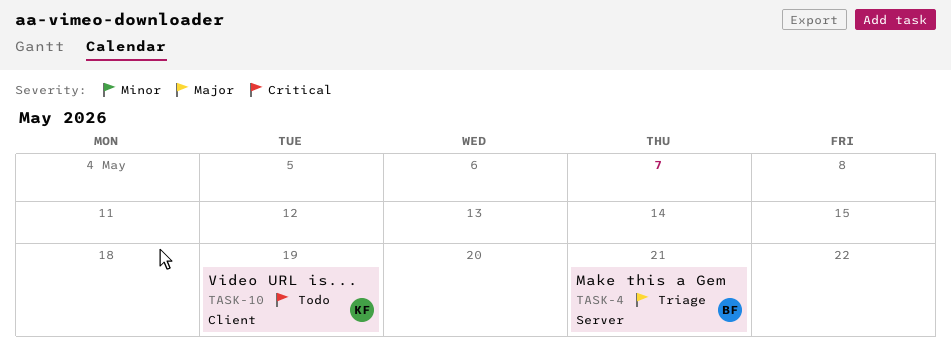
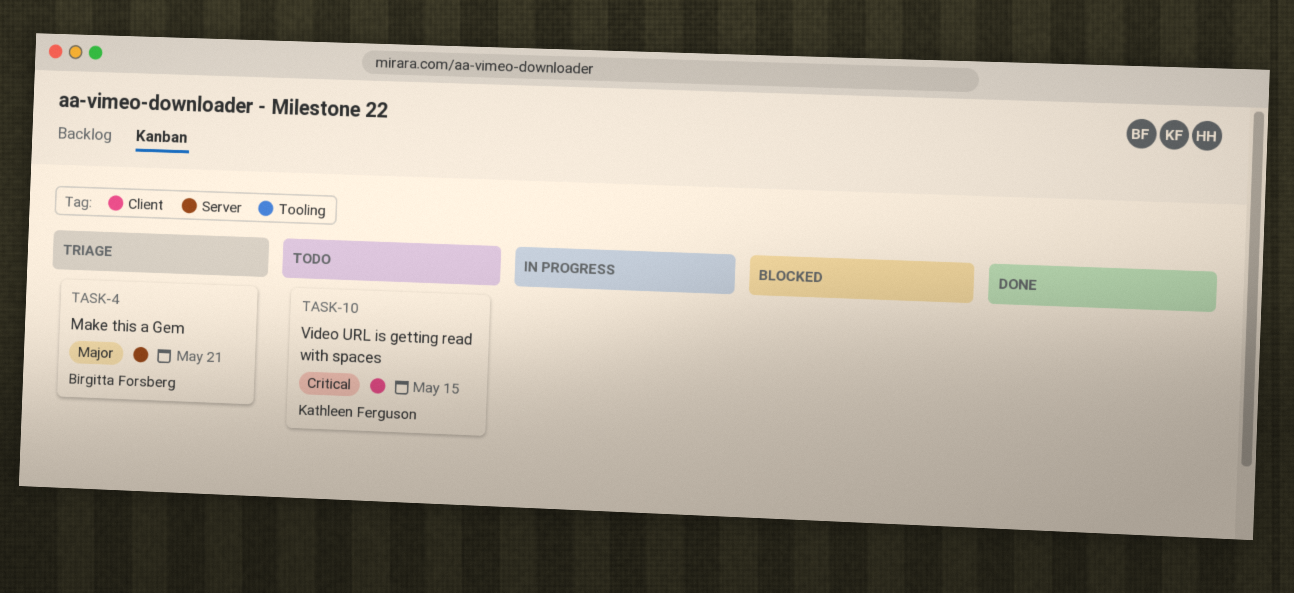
TASK-10, due: May 19 -> May 15

